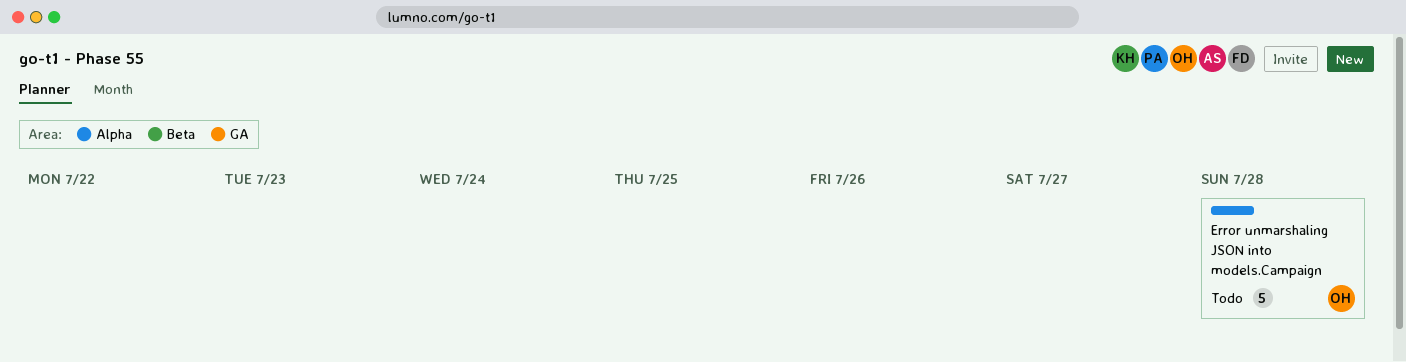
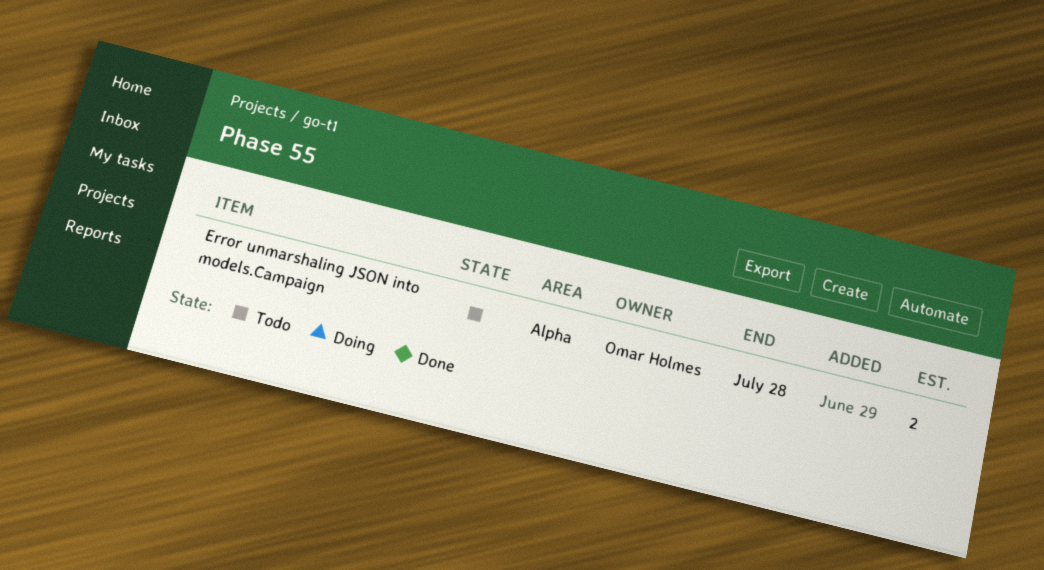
Error unmarshaling JSON into models.Campaign, estimate: 5 -> 2

